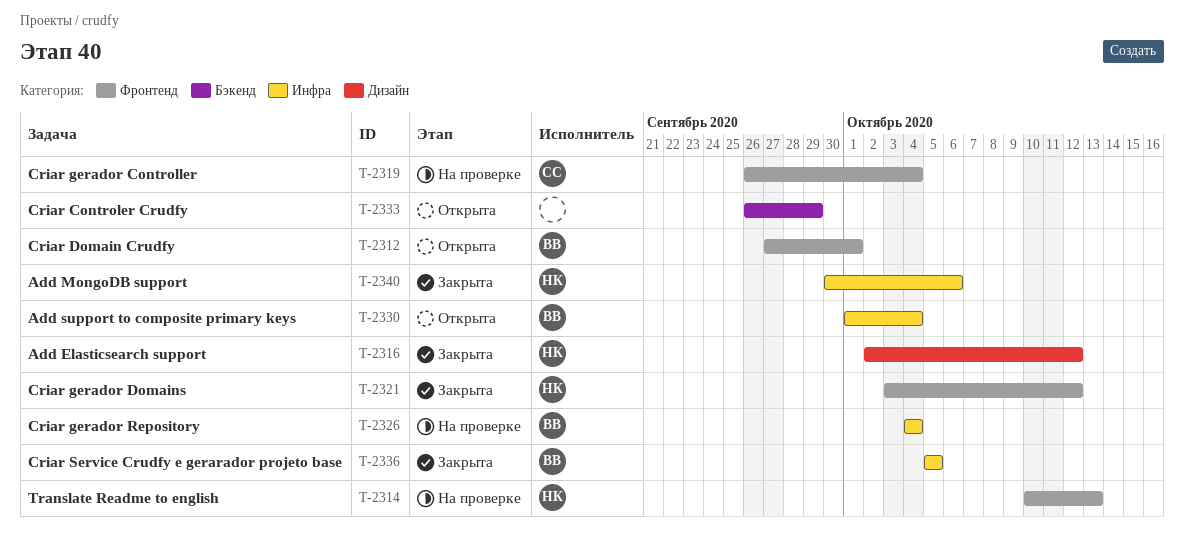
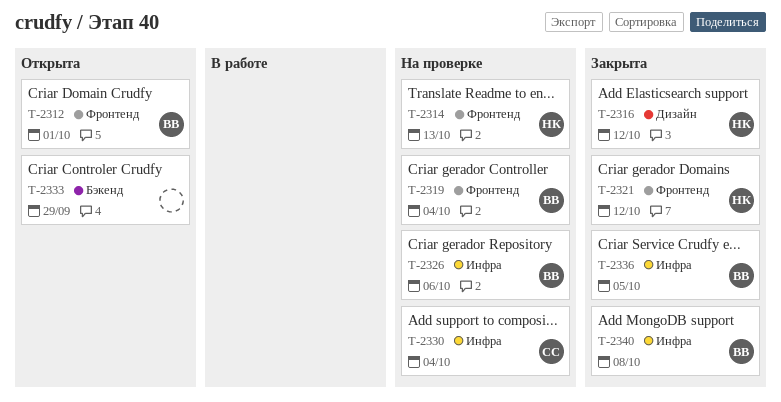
T-2319, owner: СС -> ВВ
T-2326, due: Oct 4 -> Oct 6
T-2330, status: Открыта -> На проверке
T-2330, owner: ВВ -> СС
T-2340, owner: НК -> ВВ
T-2340, due: Oct 6 -> Oct 8

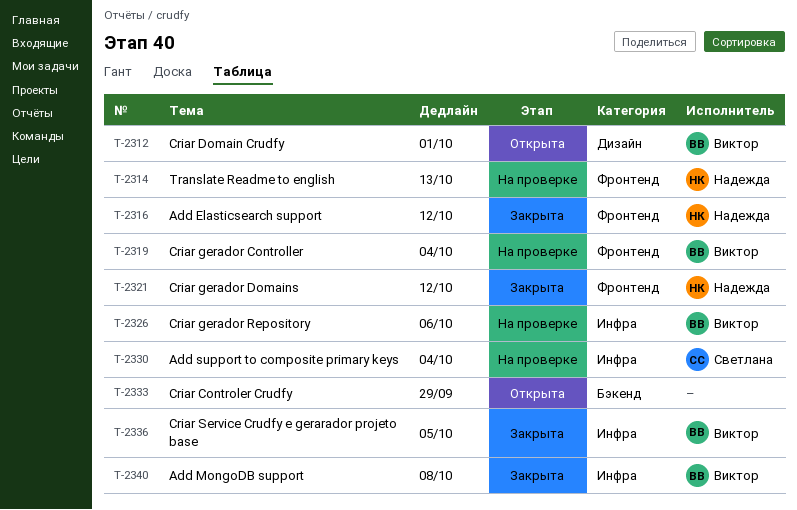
T-2312, label: Фронтенд -> Дизайн
T-2316, label: Дизайн -> Фронтенд

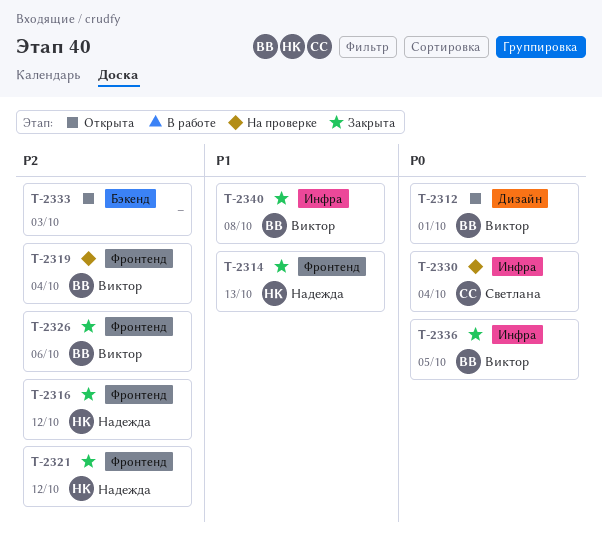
T-2314, status: На проверке -> Закрыта
T-2326, status: На проверке -> Закрыта
T-2326, label: Инфра -> Фронтенд
T-2333, due: Sep 29 -> Oct 3

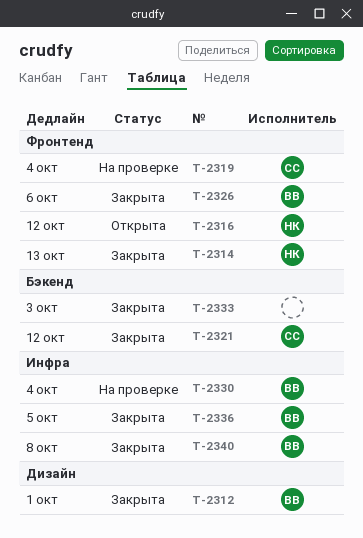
T-2312, status: Открыта -> Закрыта
T-2316, status: Закрыта -> Открыта
T-2319, owner: Виктор -> Светлана
T-2321, owner: Надежда -> Светлана
T-2321, label: Фронтенд -> Бэкенд
T-2330, owner: Светлана -> Виктор
T-2333, status: Открыта -> Закрыта

